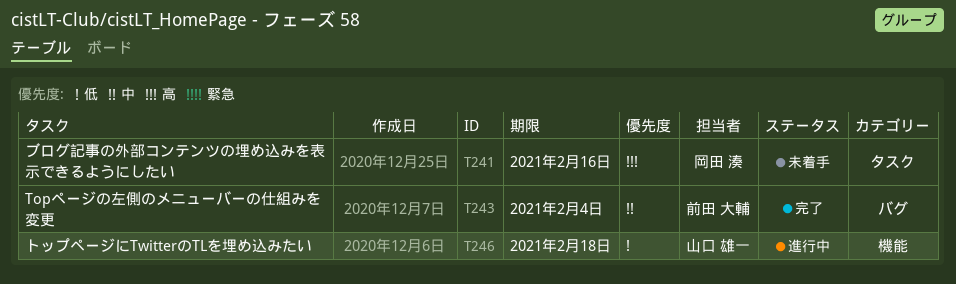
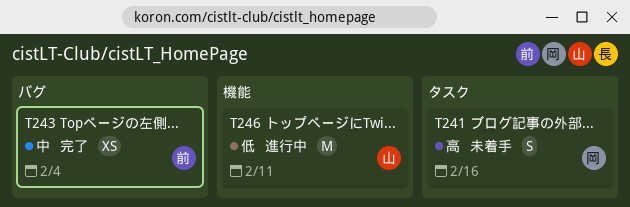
T246, due: Feb 18 -> Feb 11

